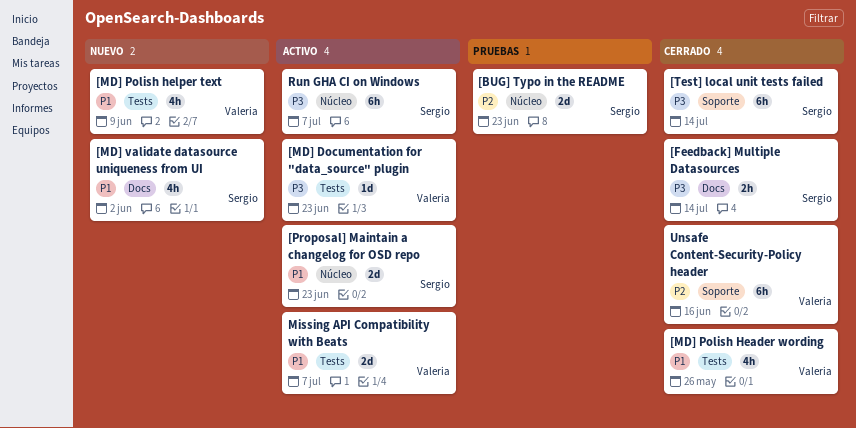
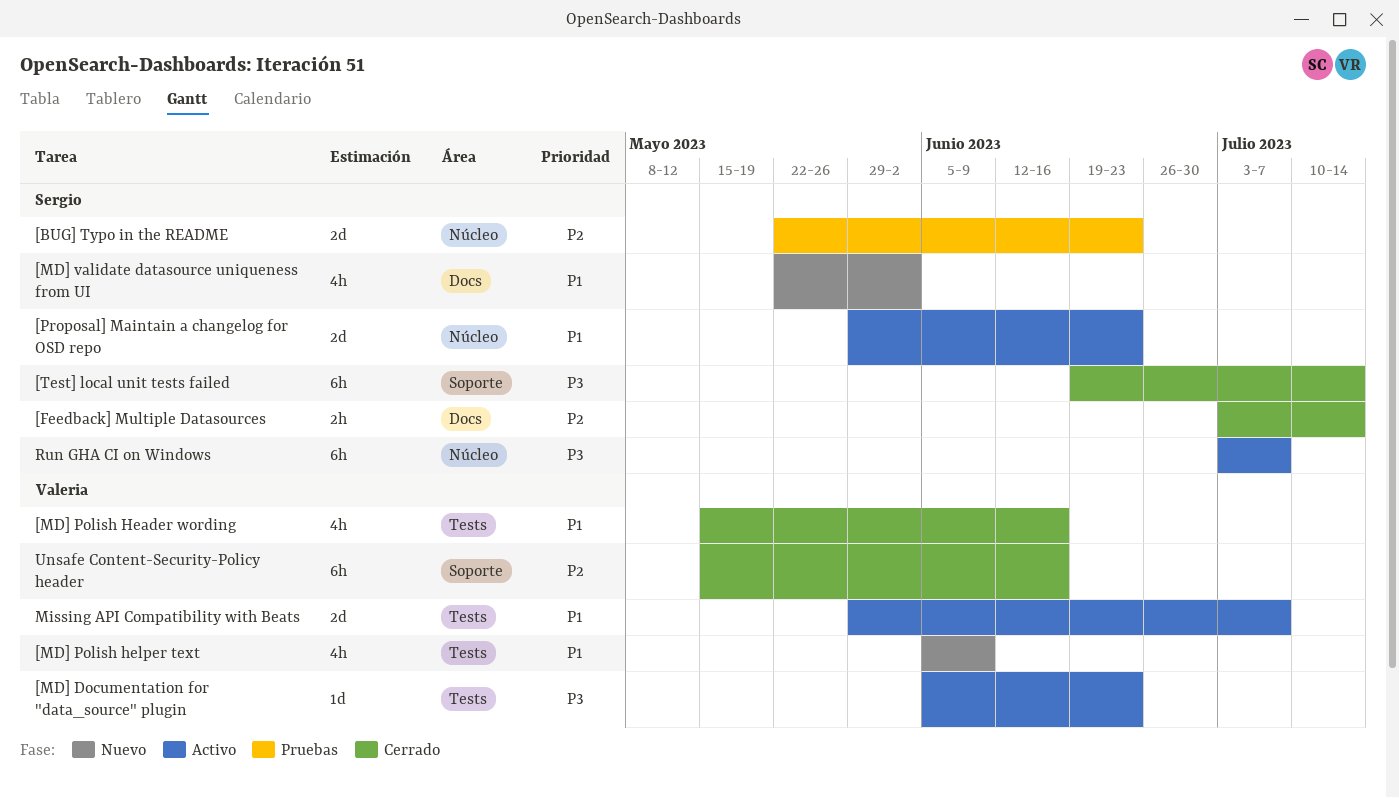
[Feedback] Multiple Datasources, priority: P3 -> P2
[MD] Polish Header wording, due: May 26 -> Jun 16

